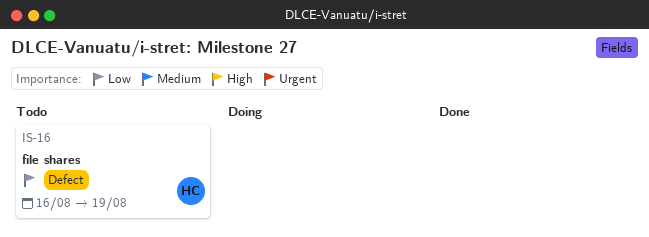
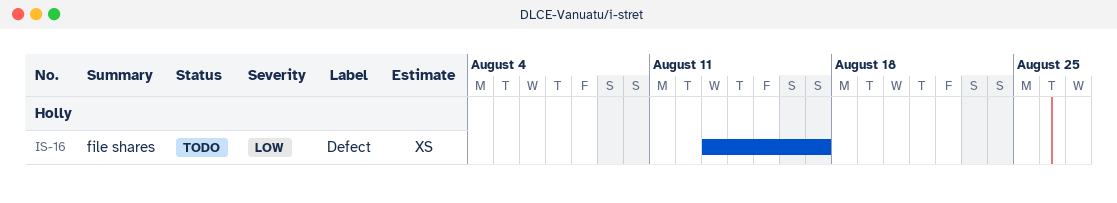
IS-16, start: Aug 16 -> Aug 13
IS-16, due: Aug 19 -> Aug 17

